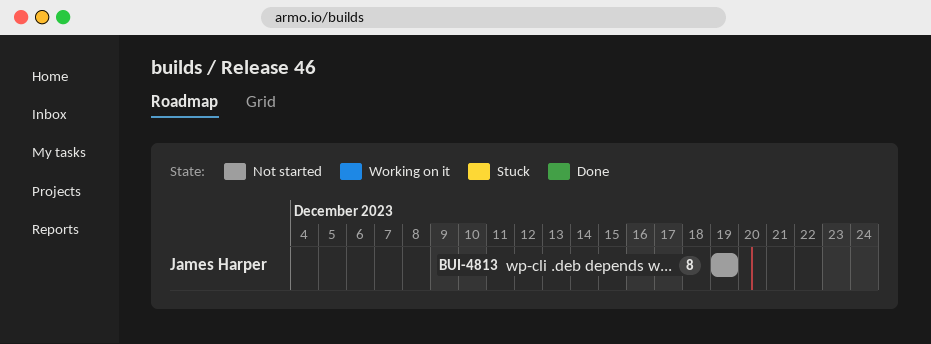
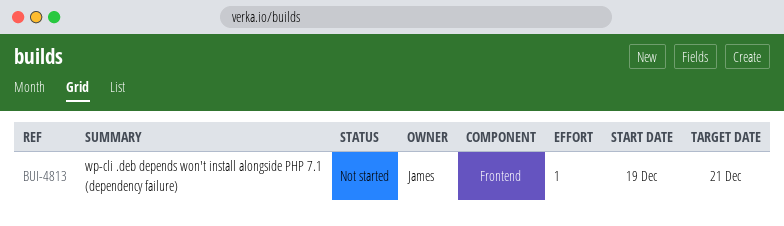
BUI-4813, estimate: 8 -> 1
BUI-4813, due: Dec 19 -> Dec 21

